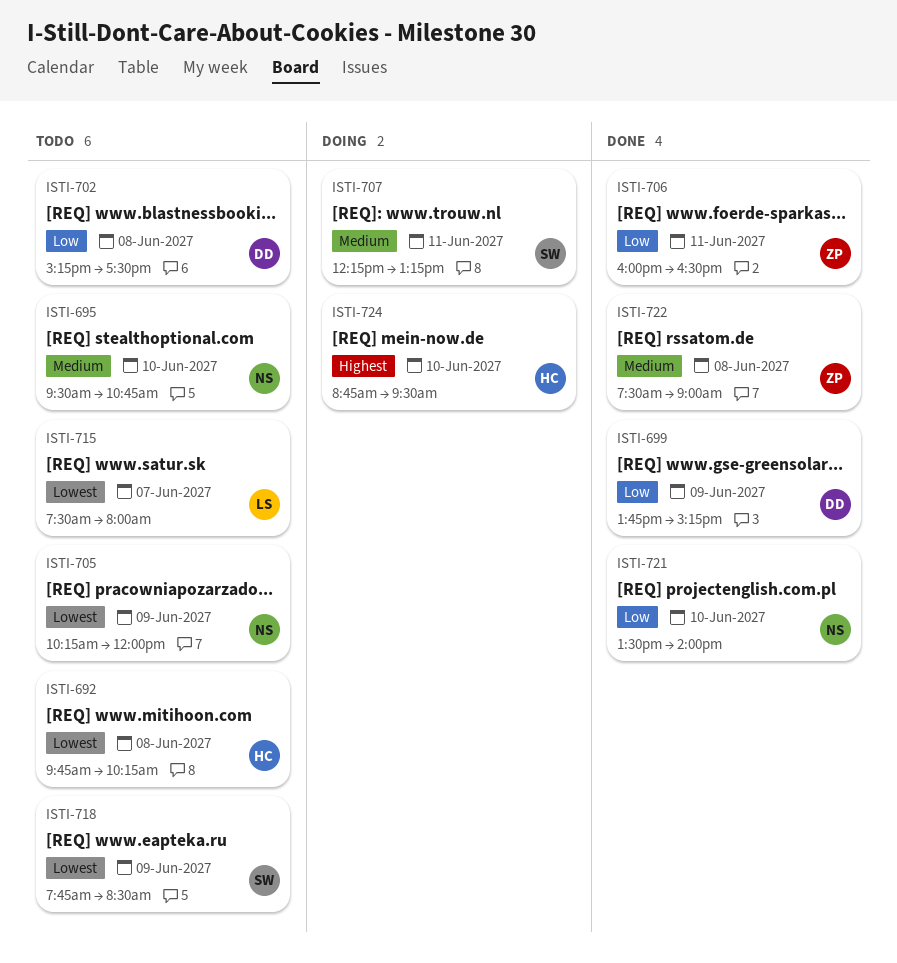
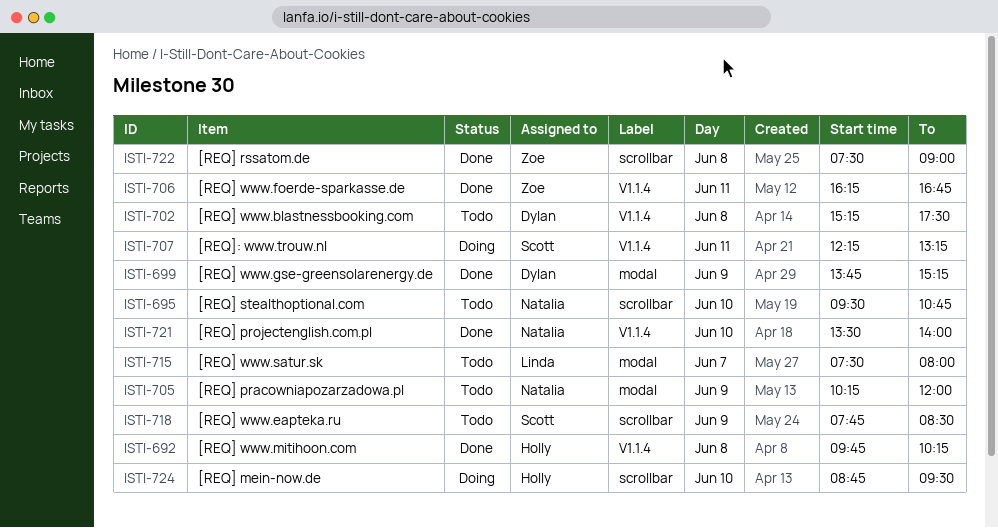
ISTI-692, status: Todo -> Done
ISTI-706, begins: 16:00 -> 16:15
ISTI-706, ends: 16:30 -> 16:45

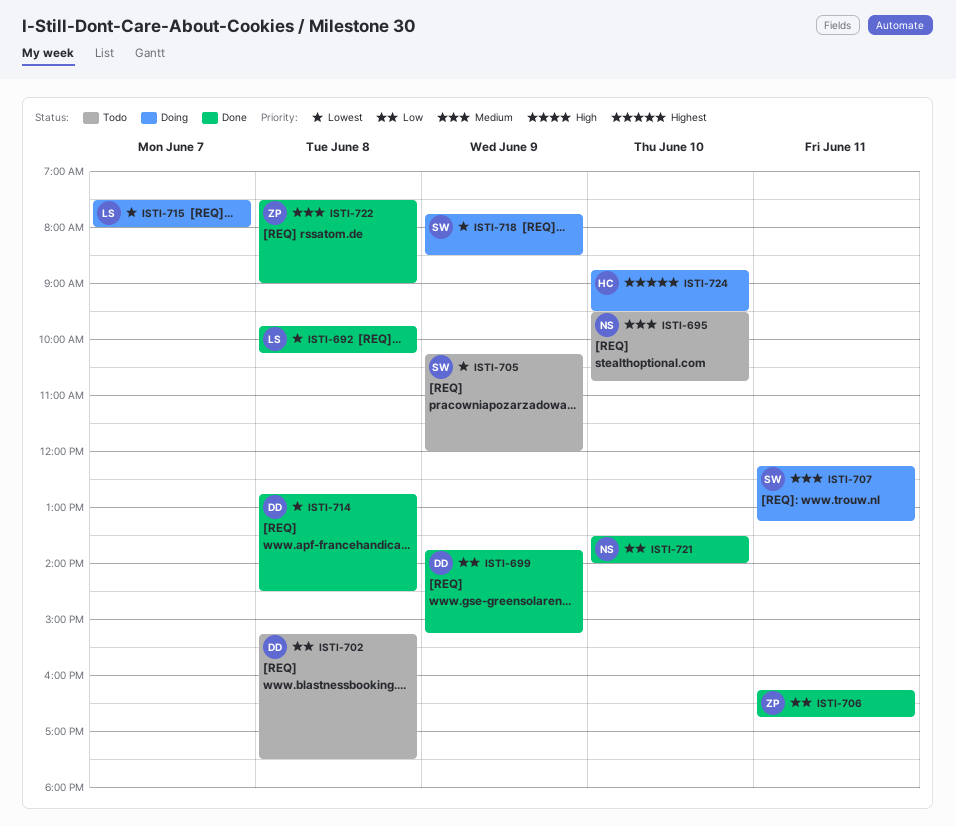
ISTI-692, owner: Holly -> Linda
ISTI-705, owner: Natalia -> Scott
ISTI-714: none -> present
ISTI-715, status: Todo -> Doing
ISTI-718, status: Todo -> Doing

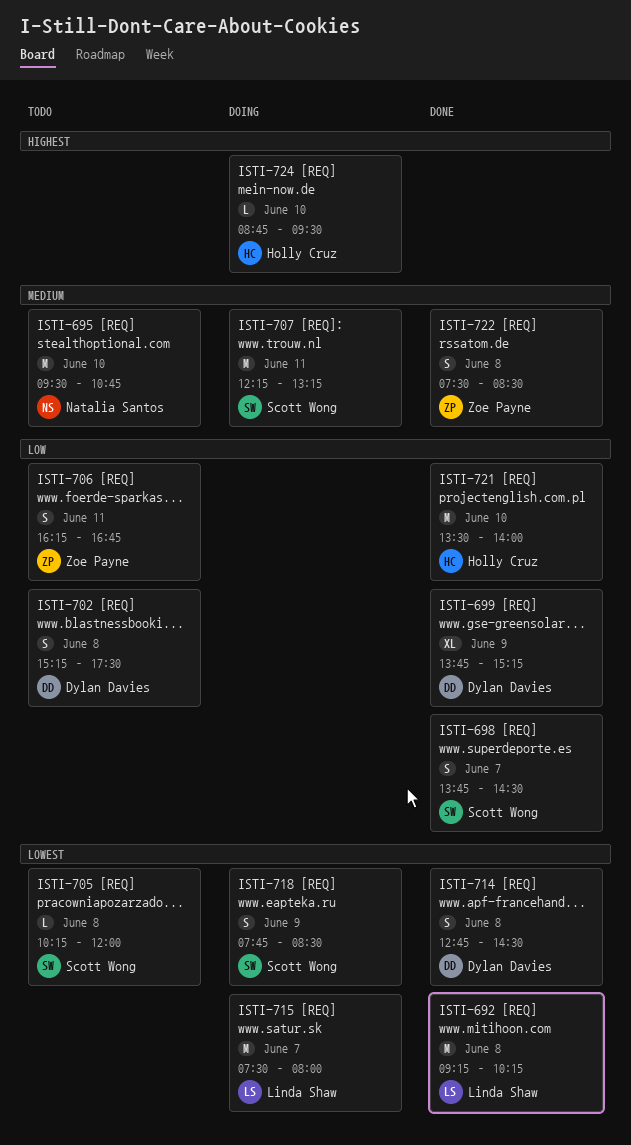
ISTI-692, begins: 09:45 -> 09:15
ISTI-698: none -> present
ISTI-705, day: Jun 9 -> Jun 8
ISTI-706, status: Done -> Todo
ISTI-721, owner: Natalia Santos -> Holly Cruz
ISTI-722, ends: 09:00 -> 08:30

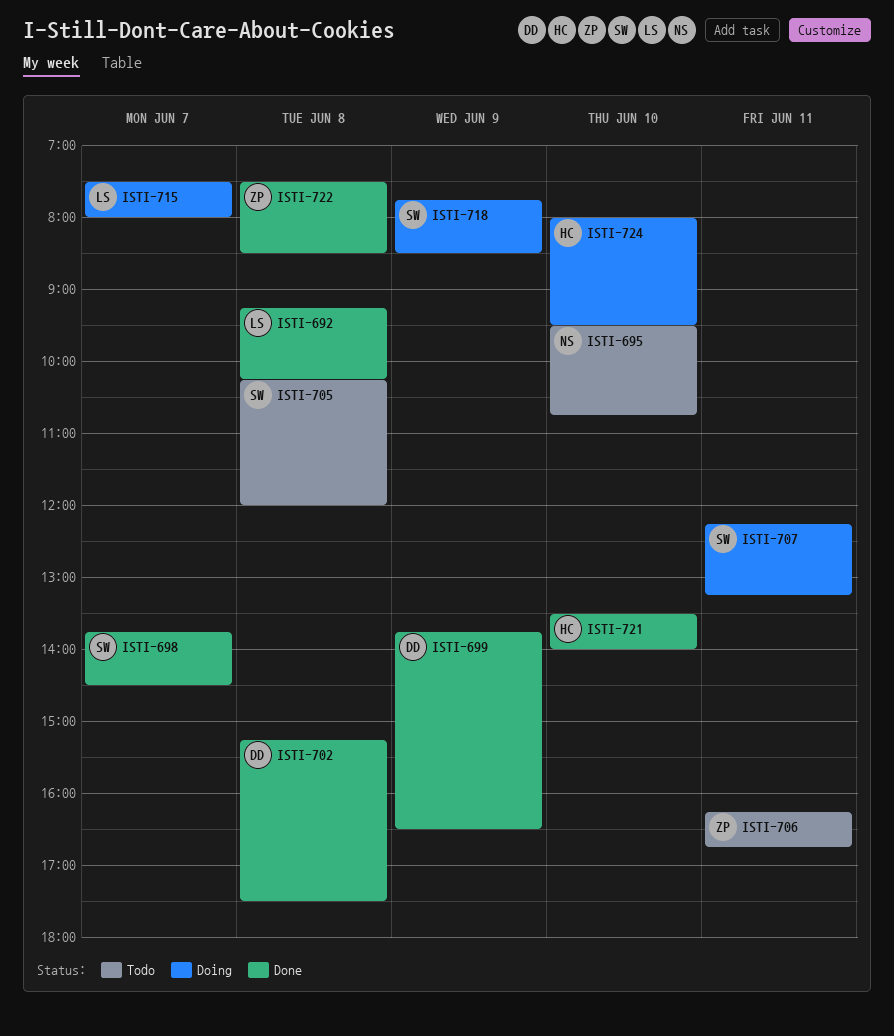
ISTI-699, ends: 15:15 -> 16:30
ISTI-702, status: Todo -> Done
ISTI-714: present -> none
ISTI-724, begins: 08:45 -> 08:00

